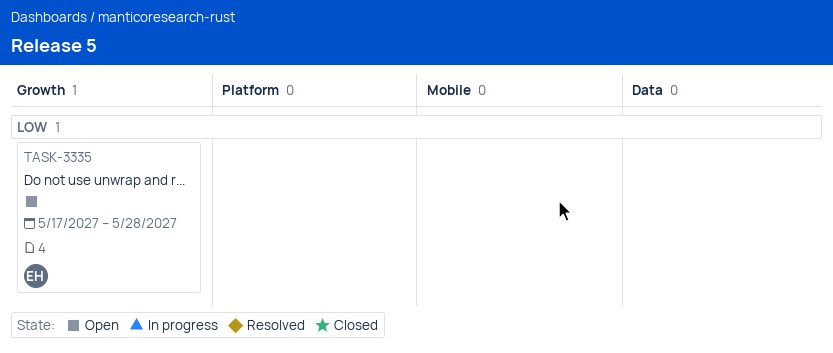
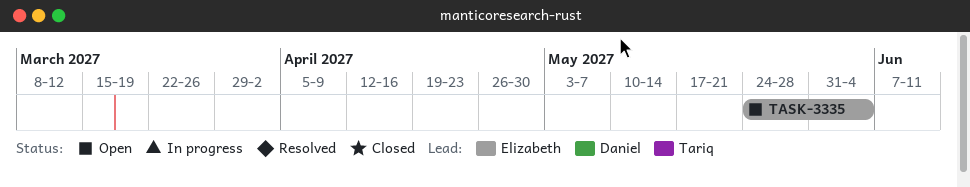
TASK-3335, start: May 17 -> May 24
TASK-3335, due: May 28 -> Jun 4

